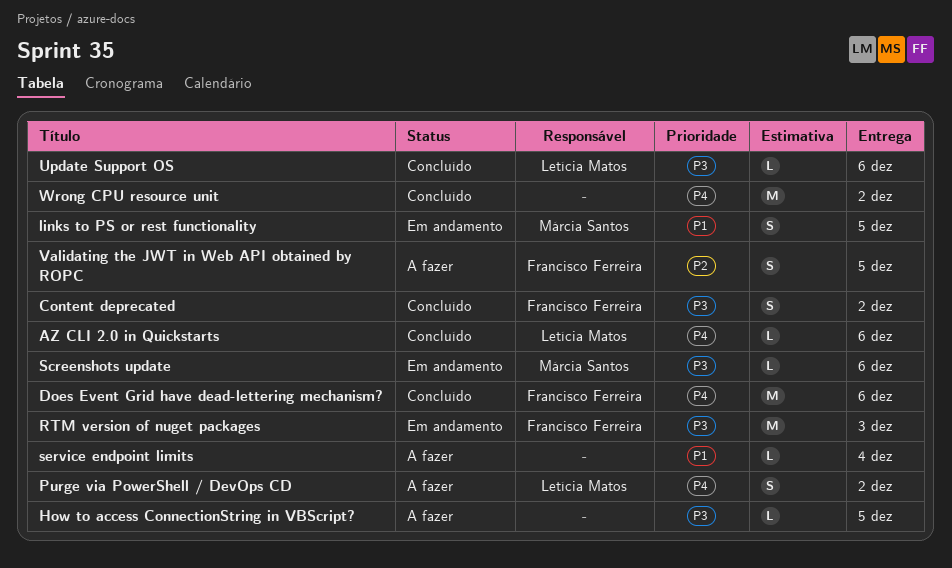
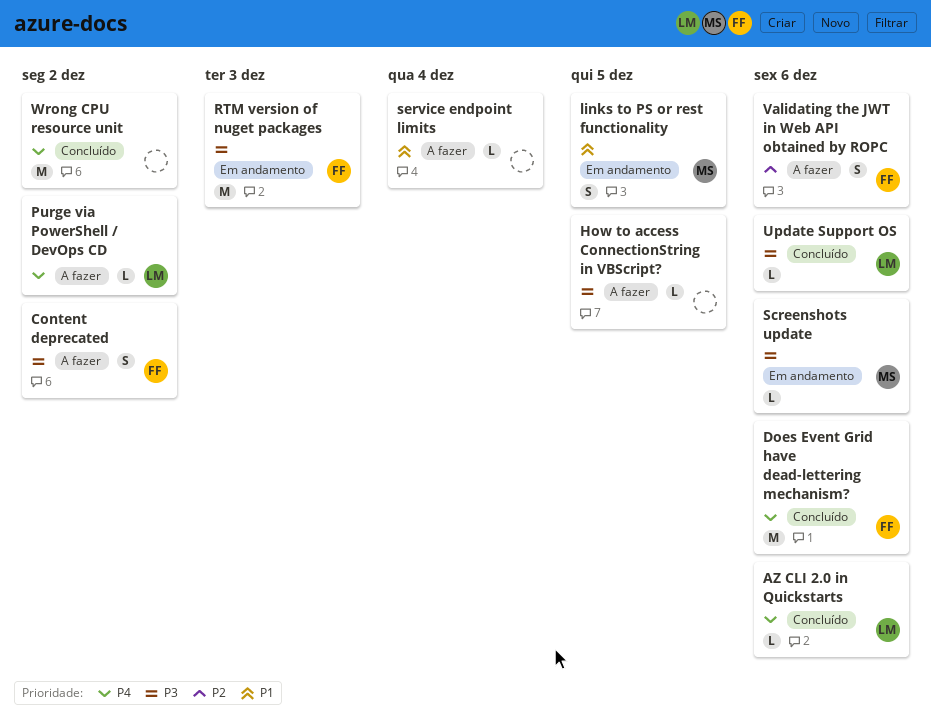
Content deprecated, status: Concluído -> A fazer
Purge via PowerShell / DevOps CD, estimate: S -> L
Validating the JWT in Web API obtained by ROPC, due: Dec 5 -> Dec 6

